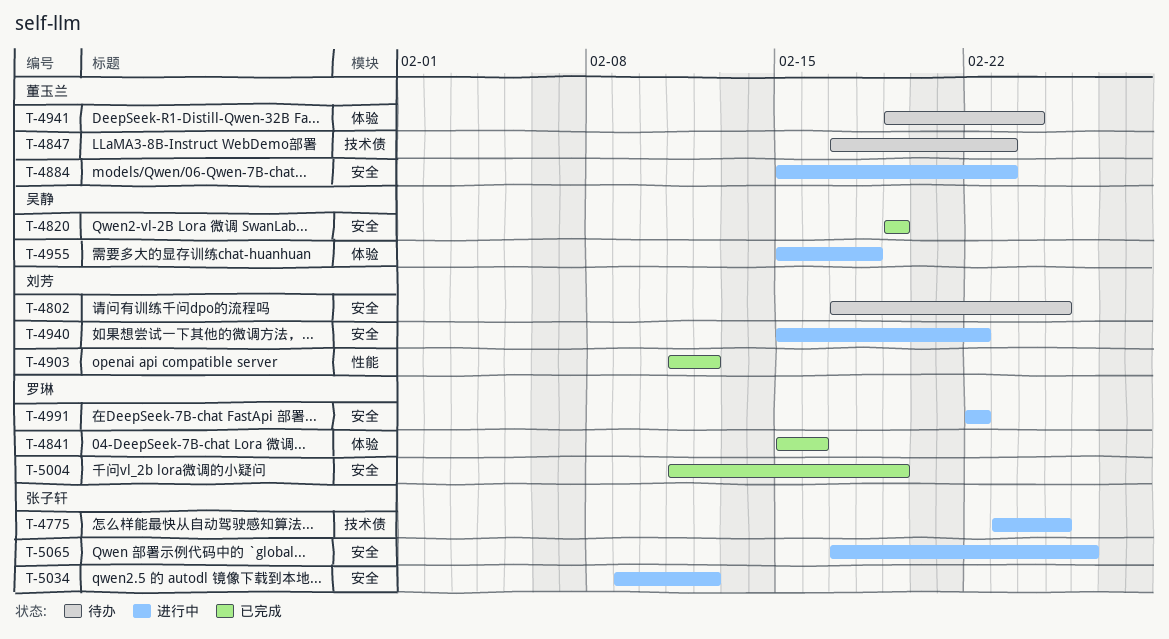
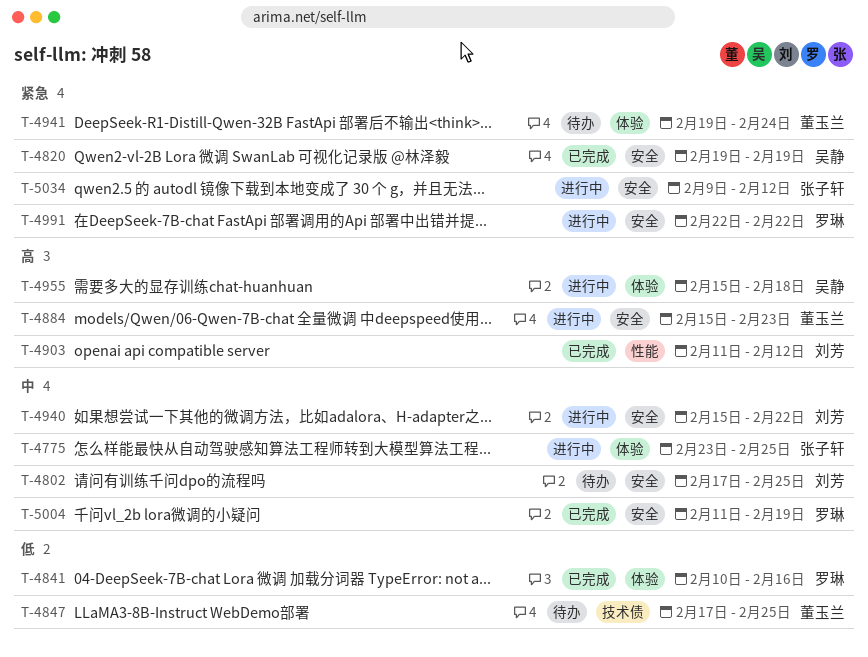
T-4775, label: 技术债 -> 体验
T-4841, start: Feb 15 -> Feb 10
T-4847, due: Feb 23 -> Feb 25
T-5065: present -> none

